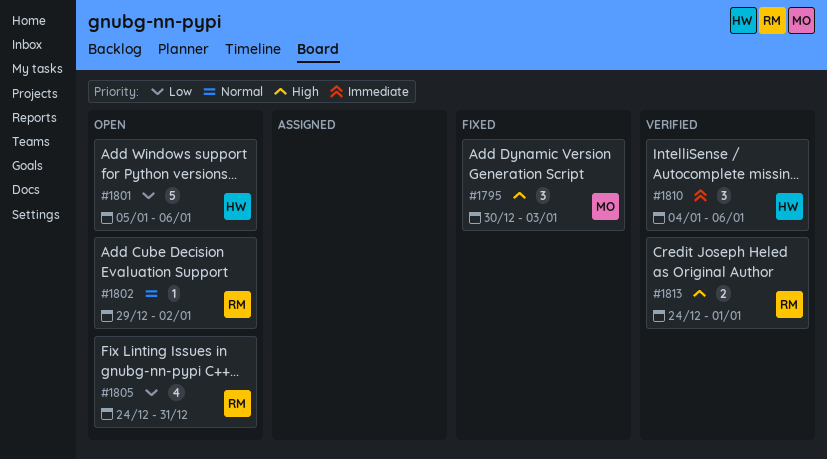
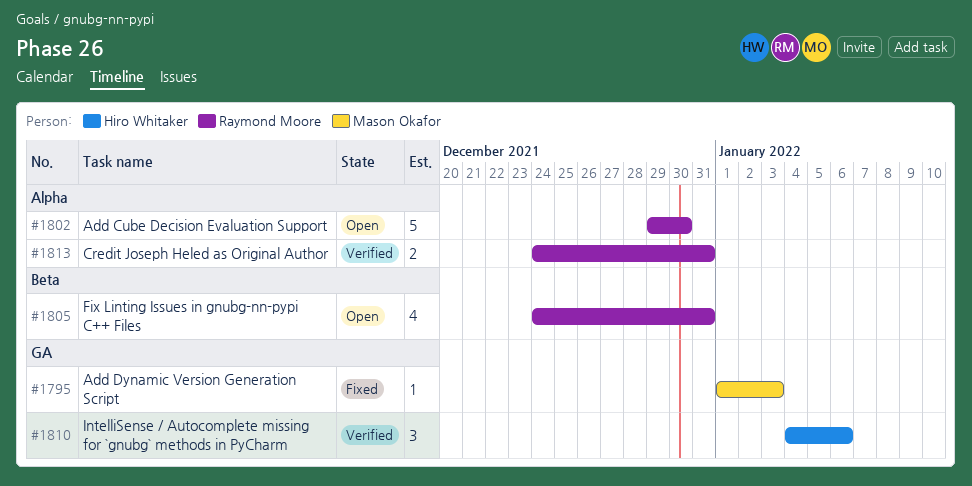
#1795, estimate: 3 -> 1
#1795, start: Dec 30 -> Jan 1
#1801: present -> none
#1802, estimate: 1 -> 5
#1802, due: Jan 2 -> Dec 30
#1813, due: Jan 1 -> Dec 31

